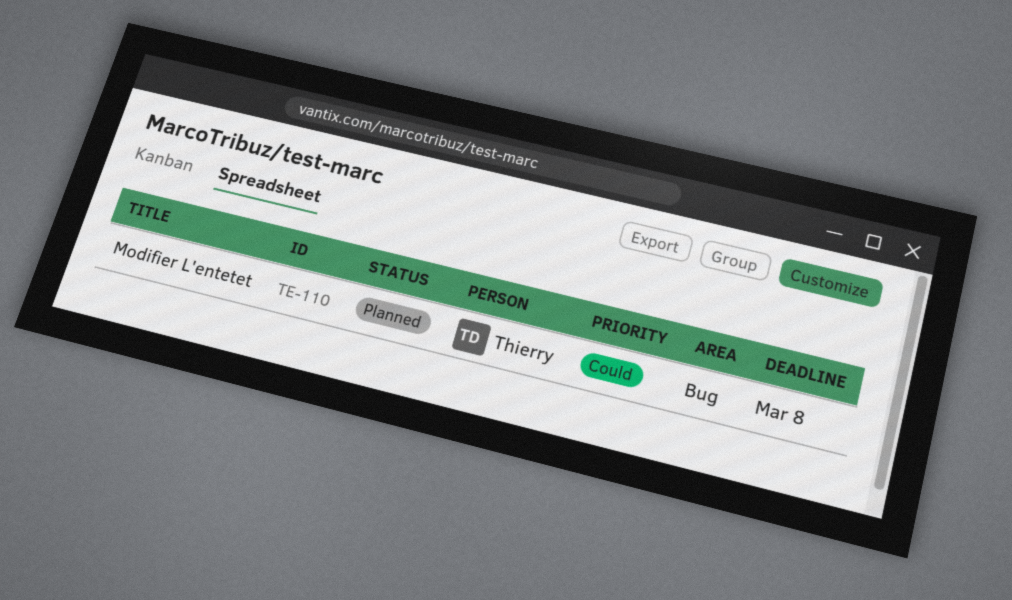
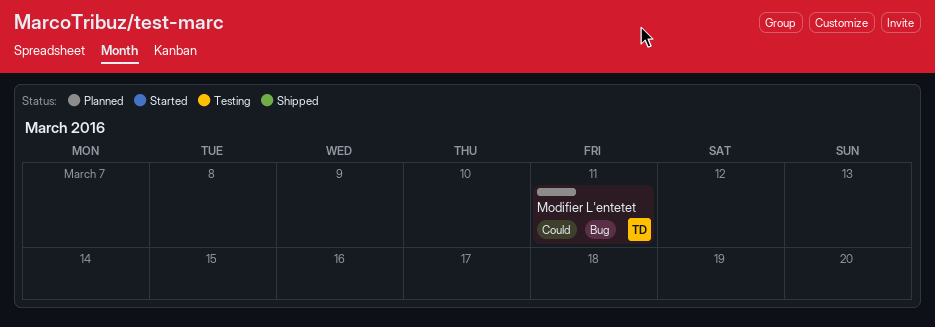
Modifier L'entetet, due: Mar 8 -> Mar 11

